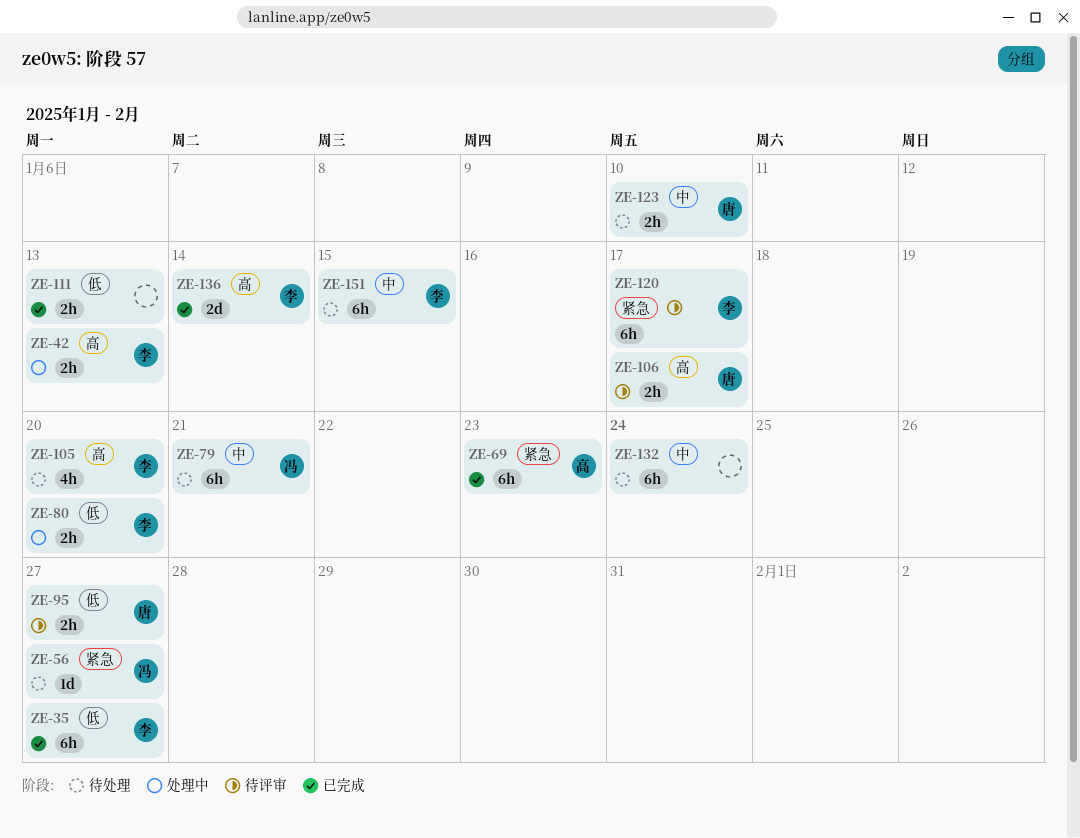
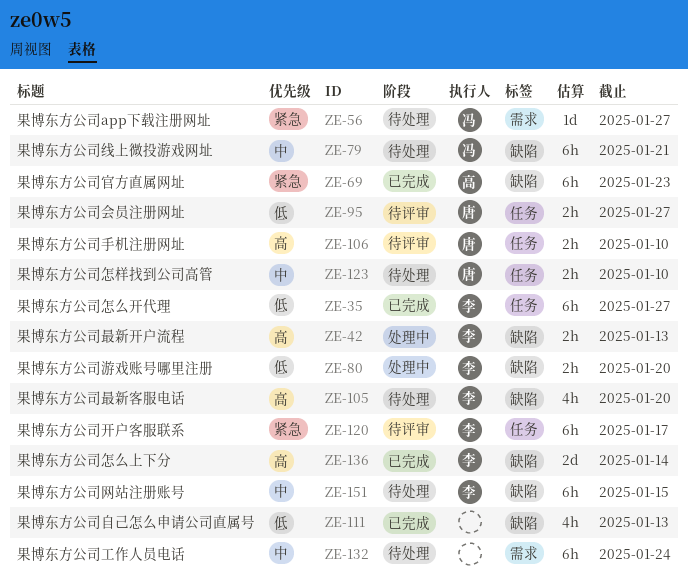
ZE-106, due: Jan 17 -> Jan 10
ZE-111, estimate: 2h -> 4h

